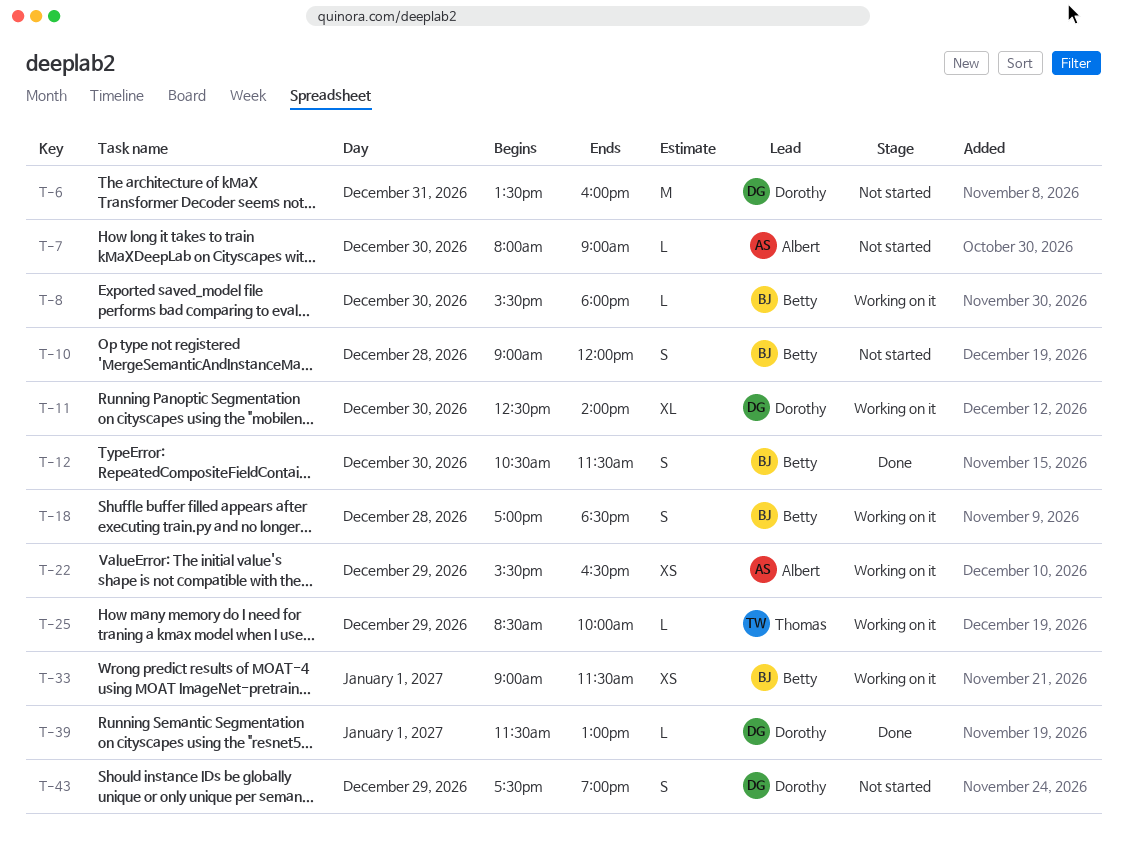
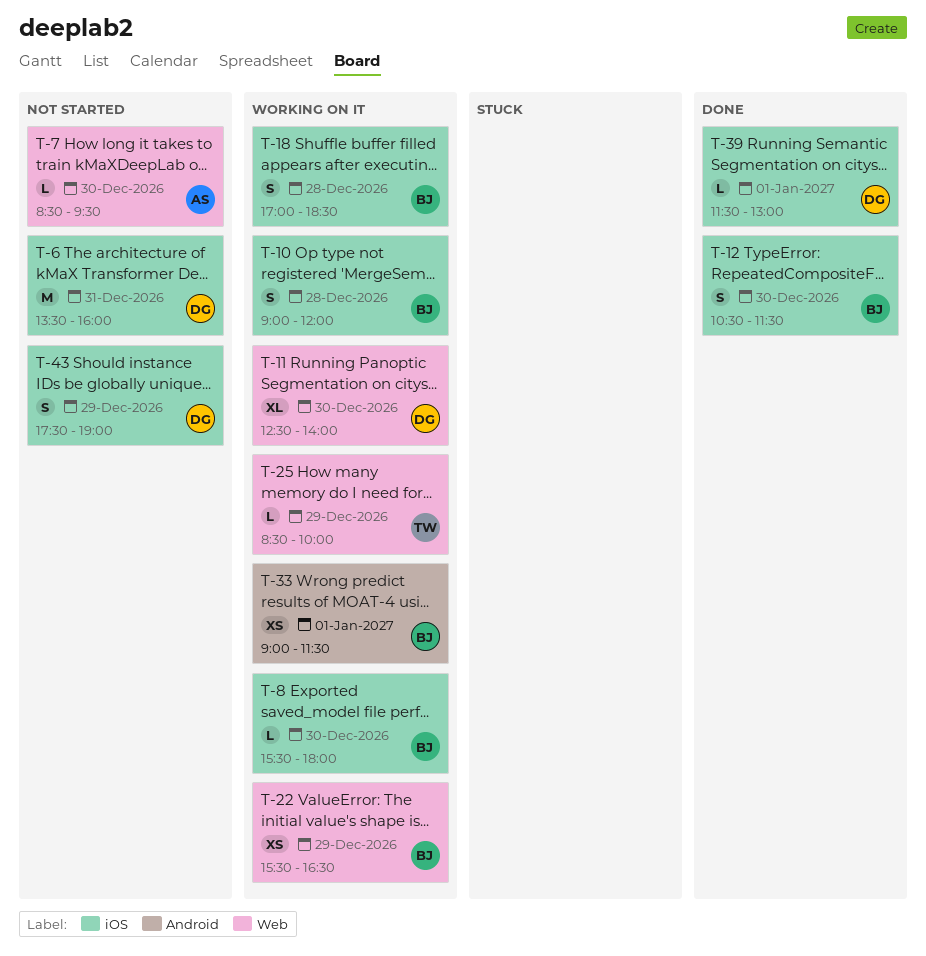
T-7, begins: 08:00 -> 08:30
T-7, ends: 09:00 -> 09:30
T-10, status: Not started -> Working on it
T-22, owner: Albert -> Betty

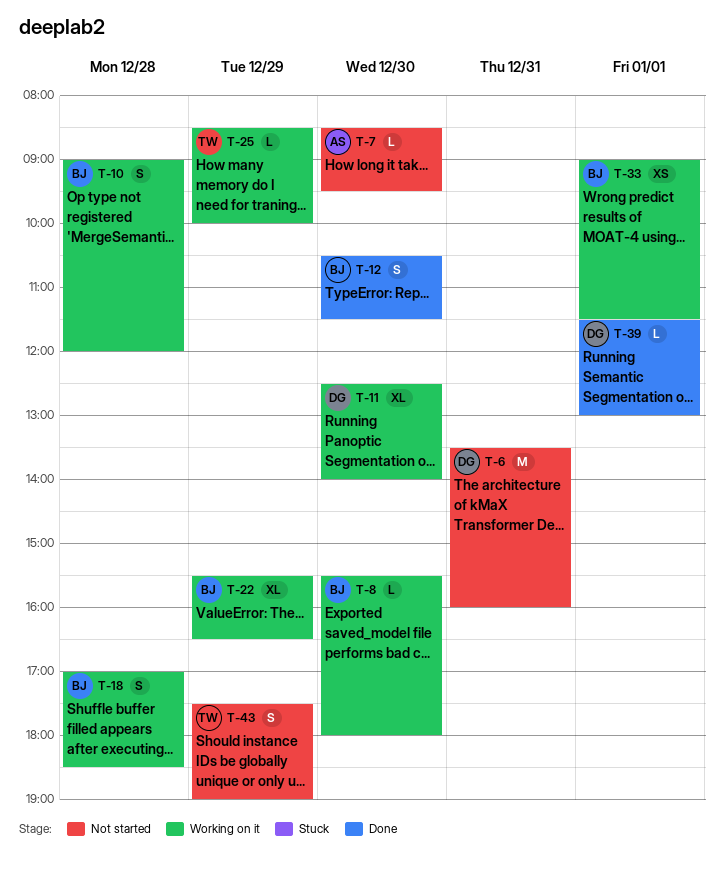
T-22, estimate: XS -> XL
T-43, owner: DG -> TW

